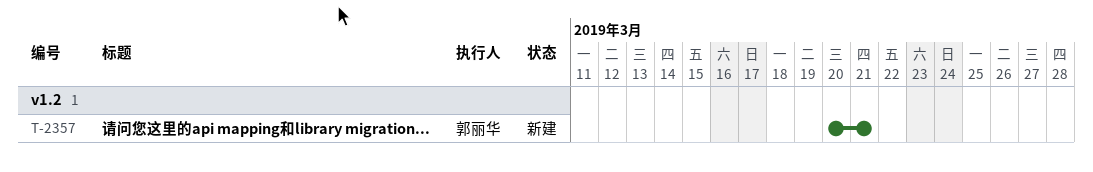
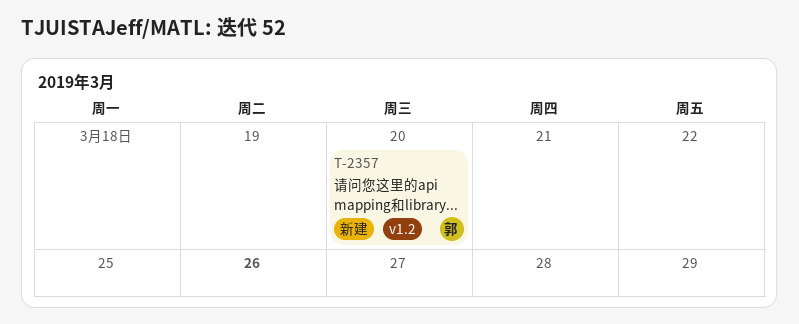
T-2357, due: Mar 21 -> Mar 20

